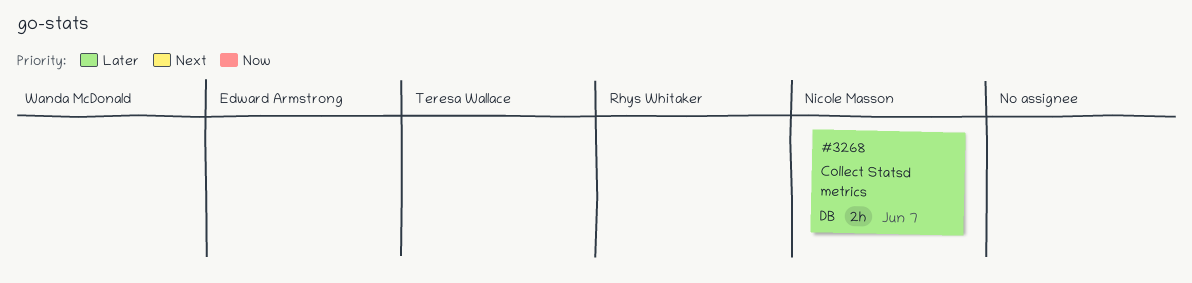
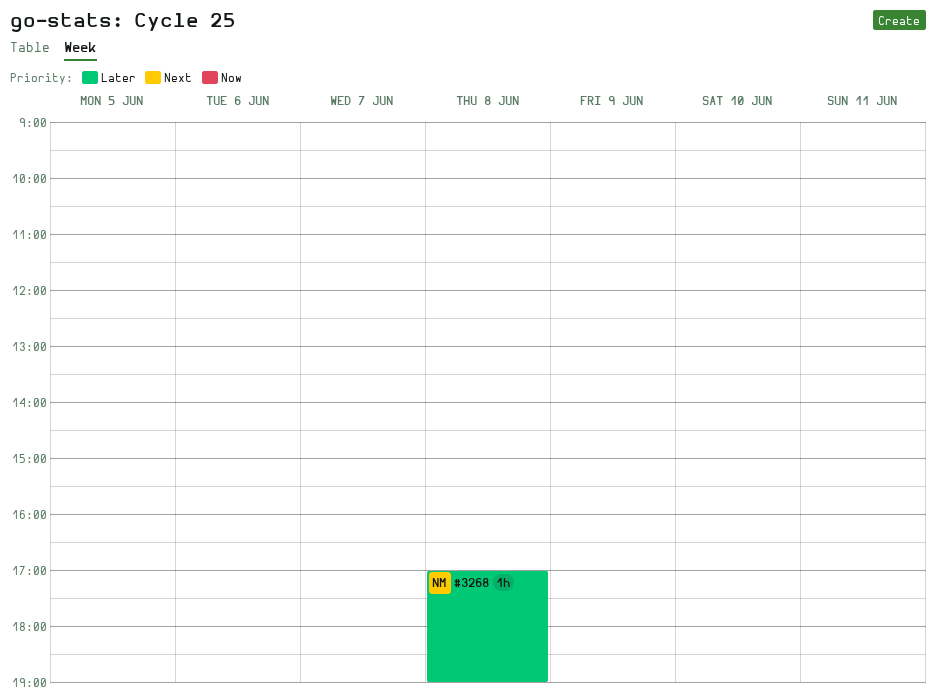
#3268, estimate: 2h -> 1h
#3268, day: Jun 7 -> Jun 8

